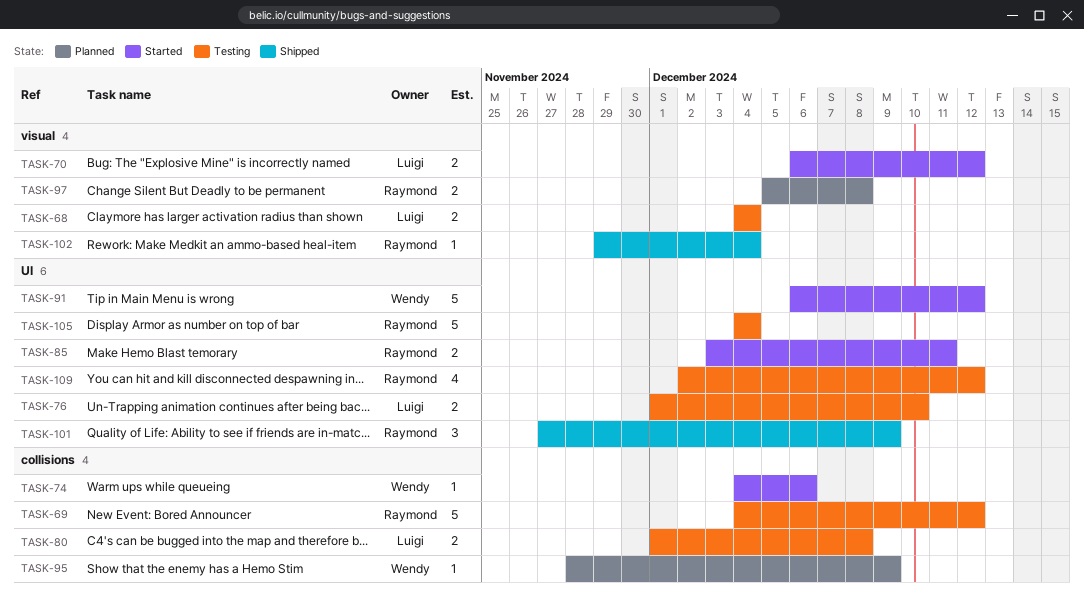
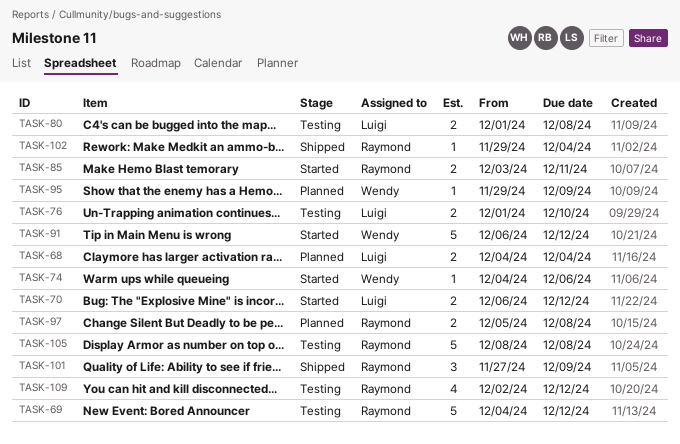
TASK-68, status: Testing -> Planned
TASK-95, start: Nov 28 -> Nov 29
TASK-105, start: Dec 4 -> Dec 8
TASK-105, due: Dec 4 -> Dec 8

